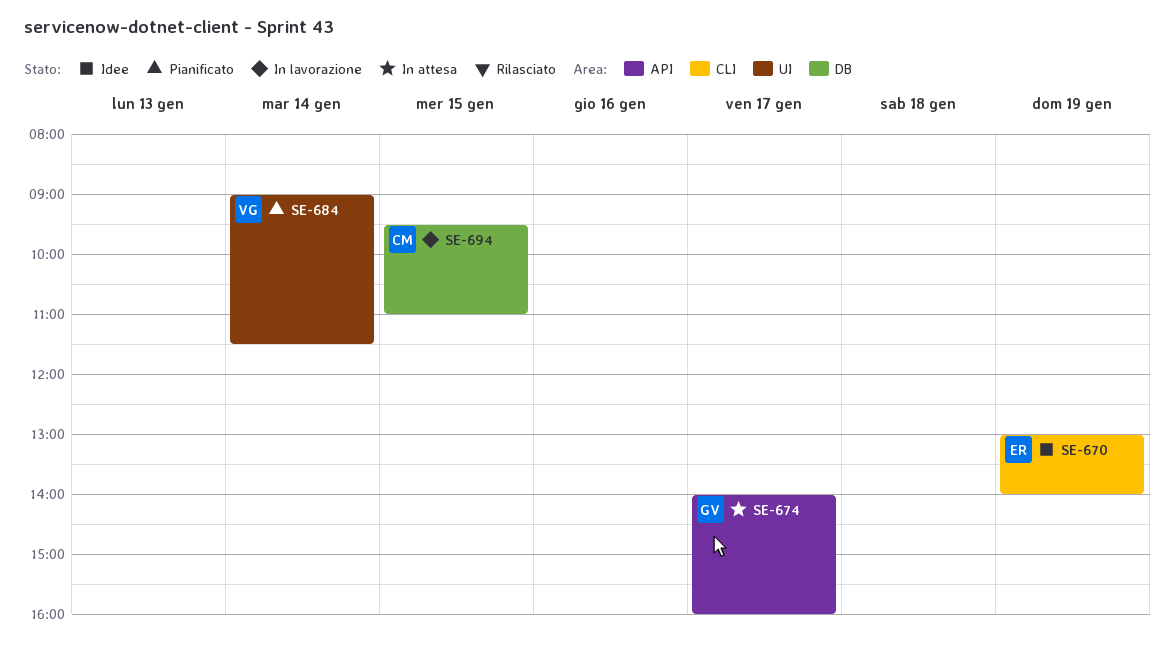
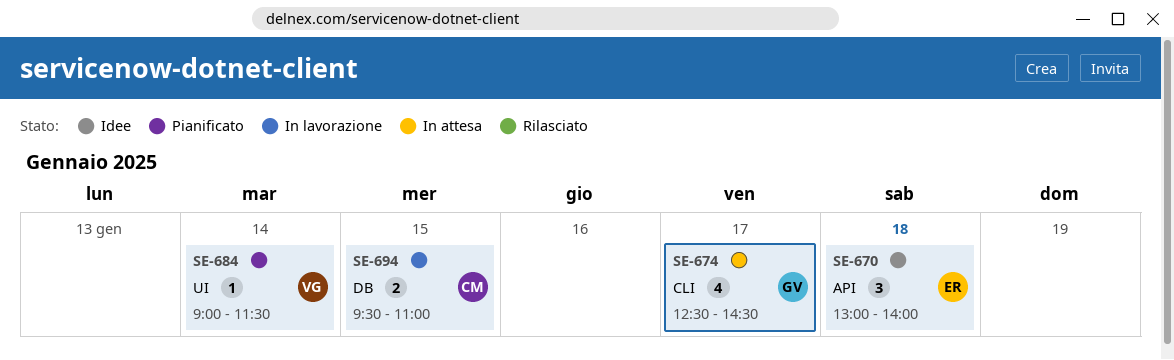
SE-670, label: CLI -> API
SE-670, day: Jan 19 -> Jan 18
SE-674, label: API -> CLI
SE-674, begins: 14:00 -> 12:30
SE-674, ends: 16:00 -> 14:30

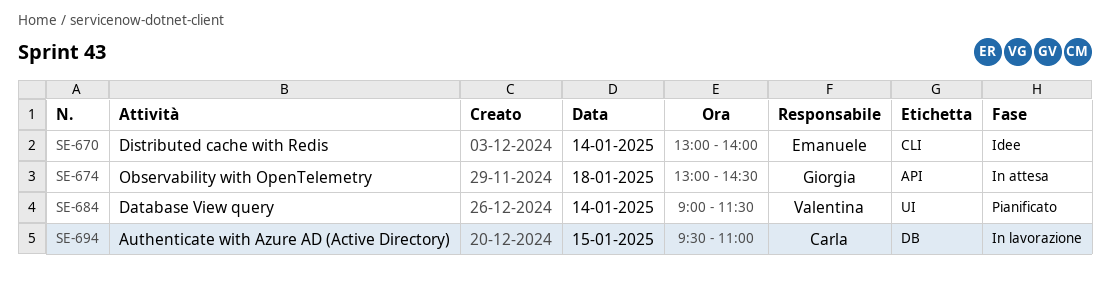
SE-670, label: API -> CLI
SE-670, day: Jan 18 -> Jan 14
SE-674, label: CLI -> API
SE-674, day: Jan 17 -> Jan 18
SE-674, begins: 12:30 -> 13:00

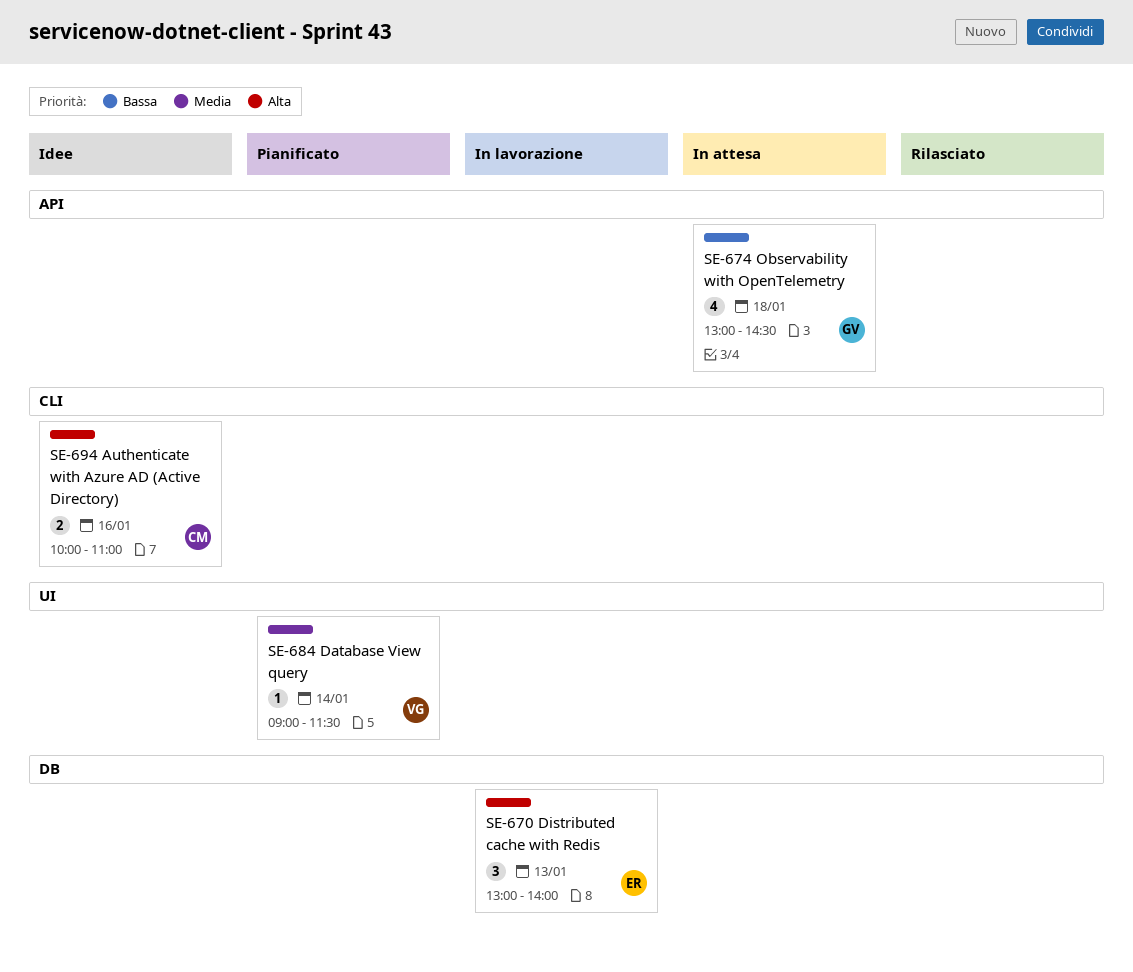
SE-670, status: Idee -> In lavorazione
SE-670, label: CLI -> DB
SE-670, day: Jan 14 -> Jan 13
SE-694, status: In lavorazione -> Idee
SE-694, label: DB -> CLI
SE-694, day: Jan 15 -> Jan 16
SE-694, begins: 09:30 -> 10:00

